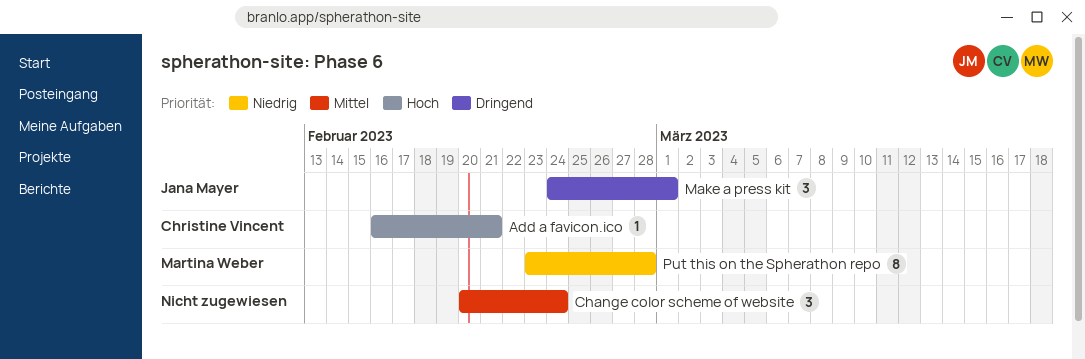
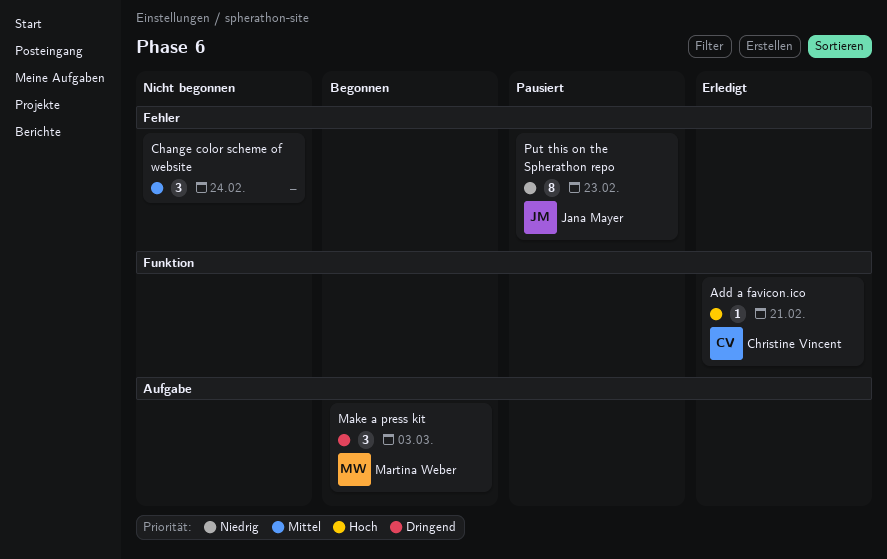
Make a press kit, owner: Jana Mayer -> Martina Weber
Make a press kit, due: Mar 1 -> Mar 3
Put this on the Spherathon repo, owner: Martina Weber -> Jana Mayer
Put this on the Spherathon repo, due: Feb 28 -> Feb 23

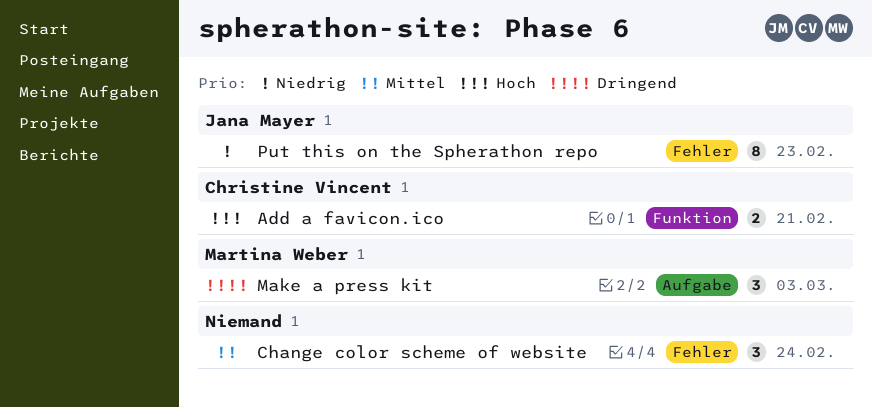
Add a favicon.ico, estimate: 1 -> 2

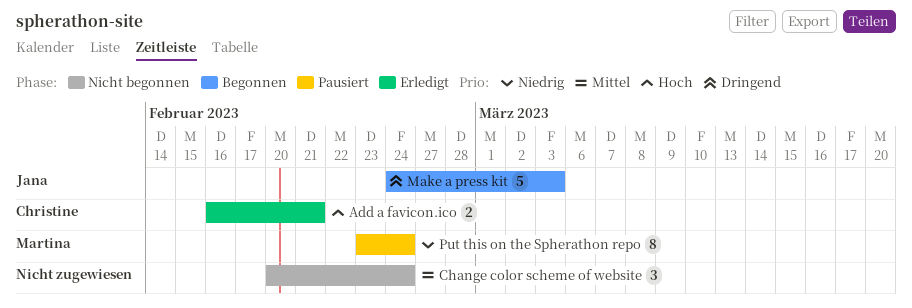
Make a press kit, owner: Martina Weber -> Jana Mayer
Make a press kit, estimate: 3 -> 5
Put this on the Spherathon repo, owner: Jana Mayer -> Martina Weber
Put this on the Spherathon repo, due: Feb 23 -> Feb 24

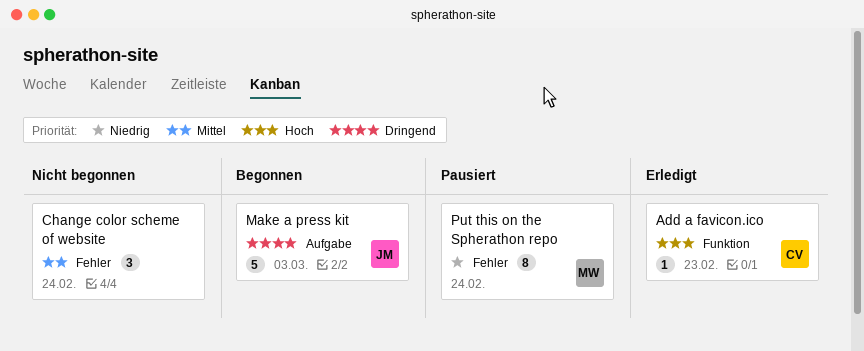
Add a favicon.ico, estimate: 2 -> 1
Add a favicon.ico, due: Feb 21 -> Feb 23

